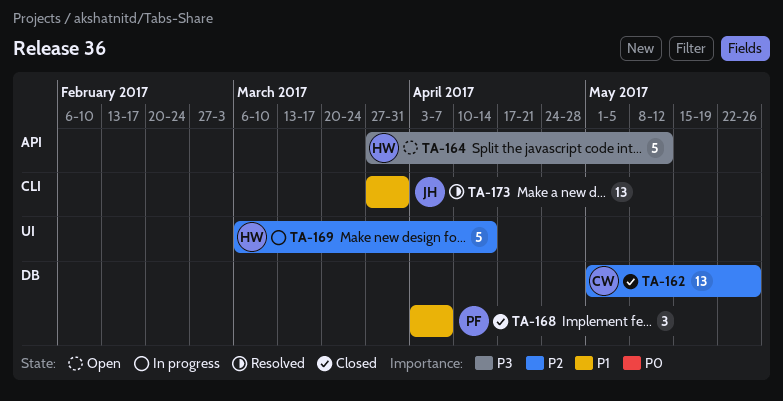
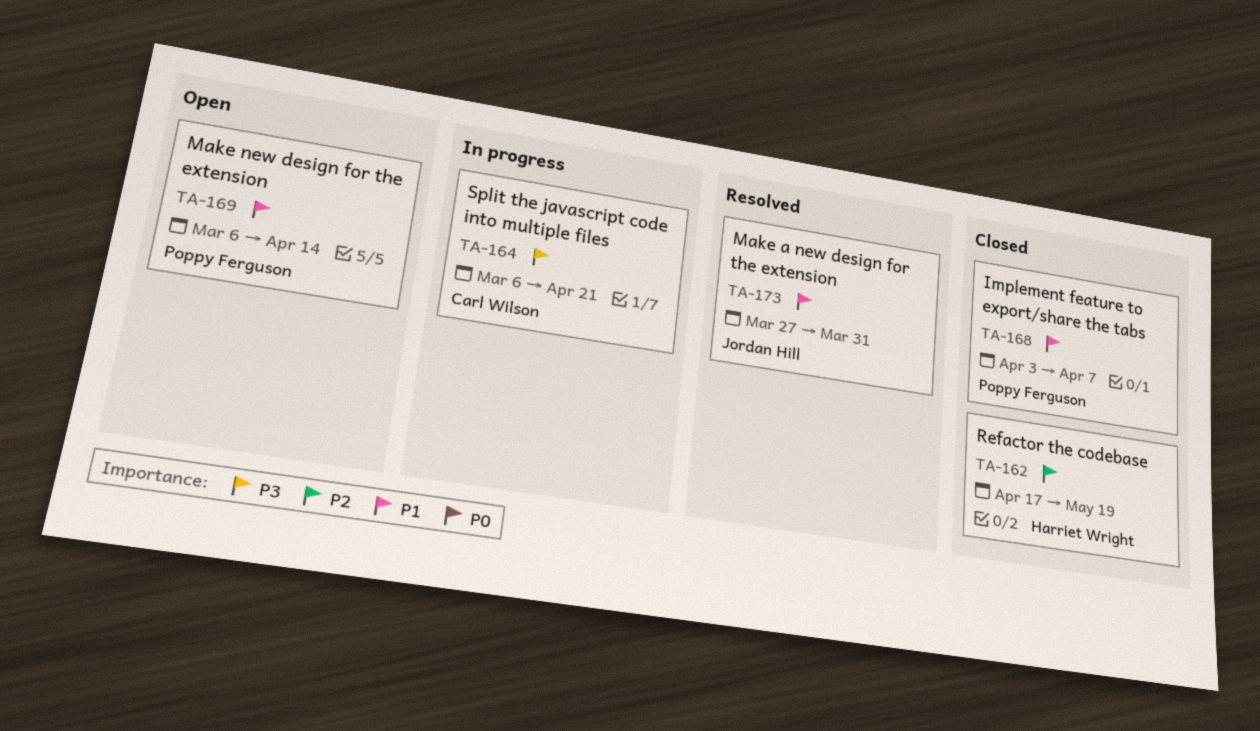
TA-162, owner: Carl Wilson -> Harriet Wright
TA-162, start: May 1 -> Apr 17
TA-162, due: May 26 -> May 19
TA-164, status: Open -> In progress
TA-164, owner: Harriet Wright -> Carl Wilson
TA-164, start: Mar 27 -> Mar 6
TA-164, due: May 12 -> Apr 21
TA-169, status: In progress -> Open
TA-169, owner: Harriet Wright -> Poppy Ferguson
TA-169, priority: P2 -> P1

